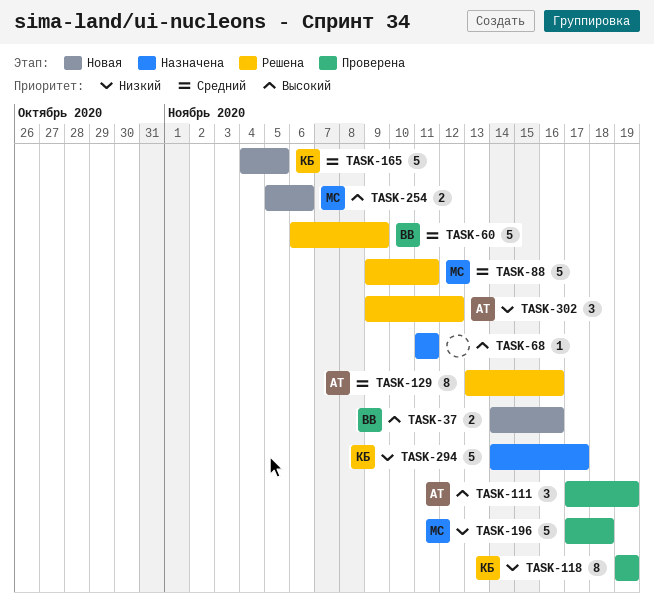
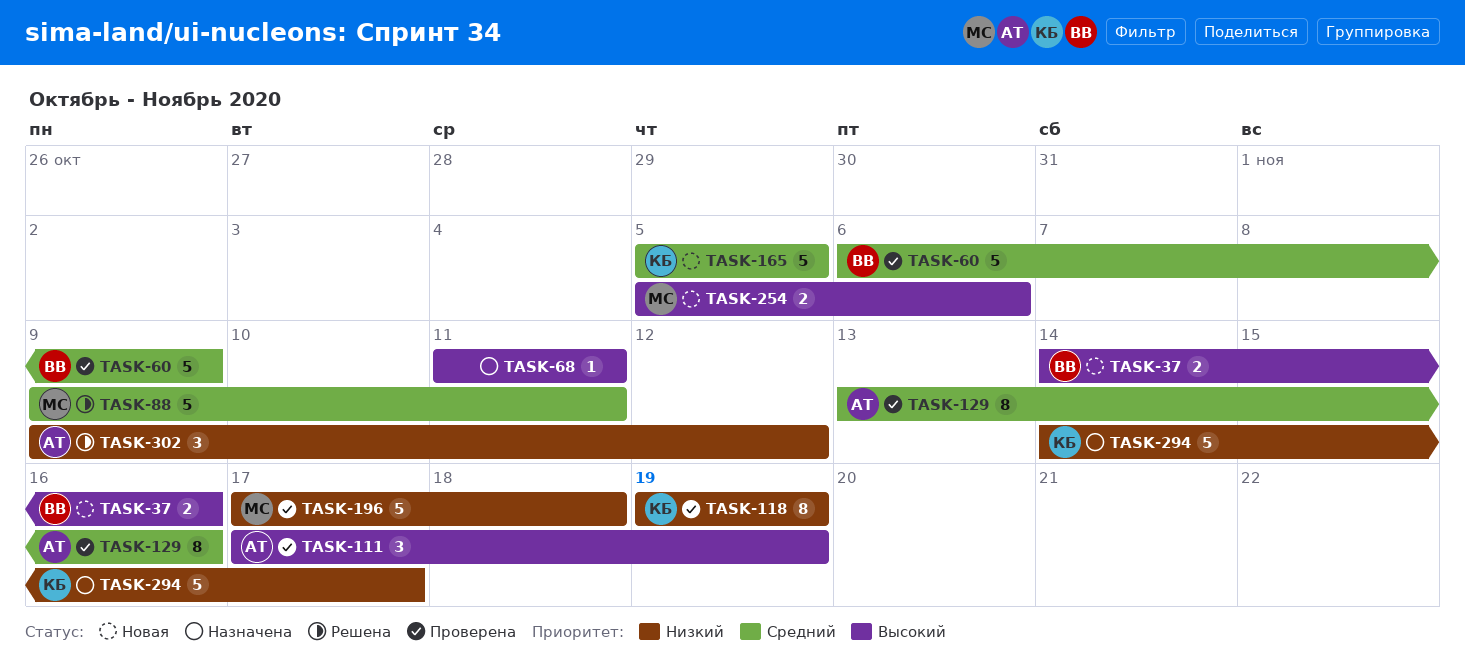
TASK-60, status: Решена -> Проверена
TASK-129, status: Решена -> Проверена
TASK-165, start: Nov 4 -> Nov 5

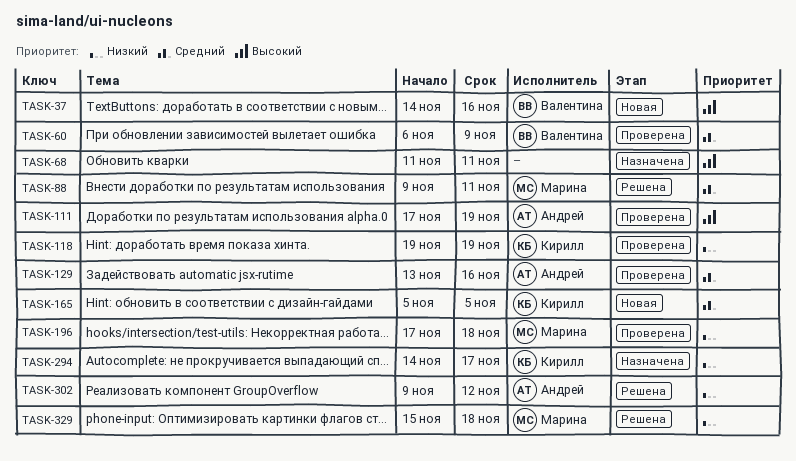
TASK-254: present -> none
TASK-329: none -> present

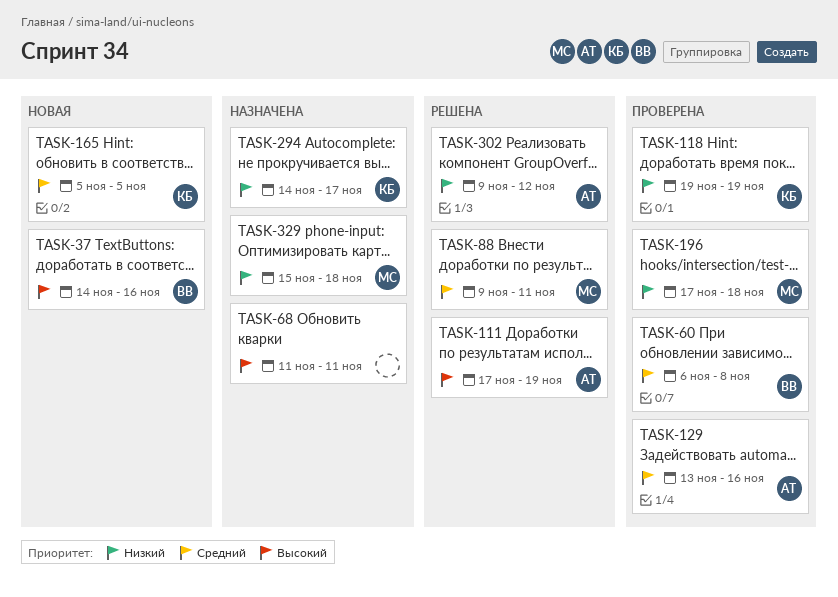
TASK-60, due: Nov 9 -> Nov 8
TASK-111, status: Проверена -> Решена
TASK-329, status: Решена -> Назначена

